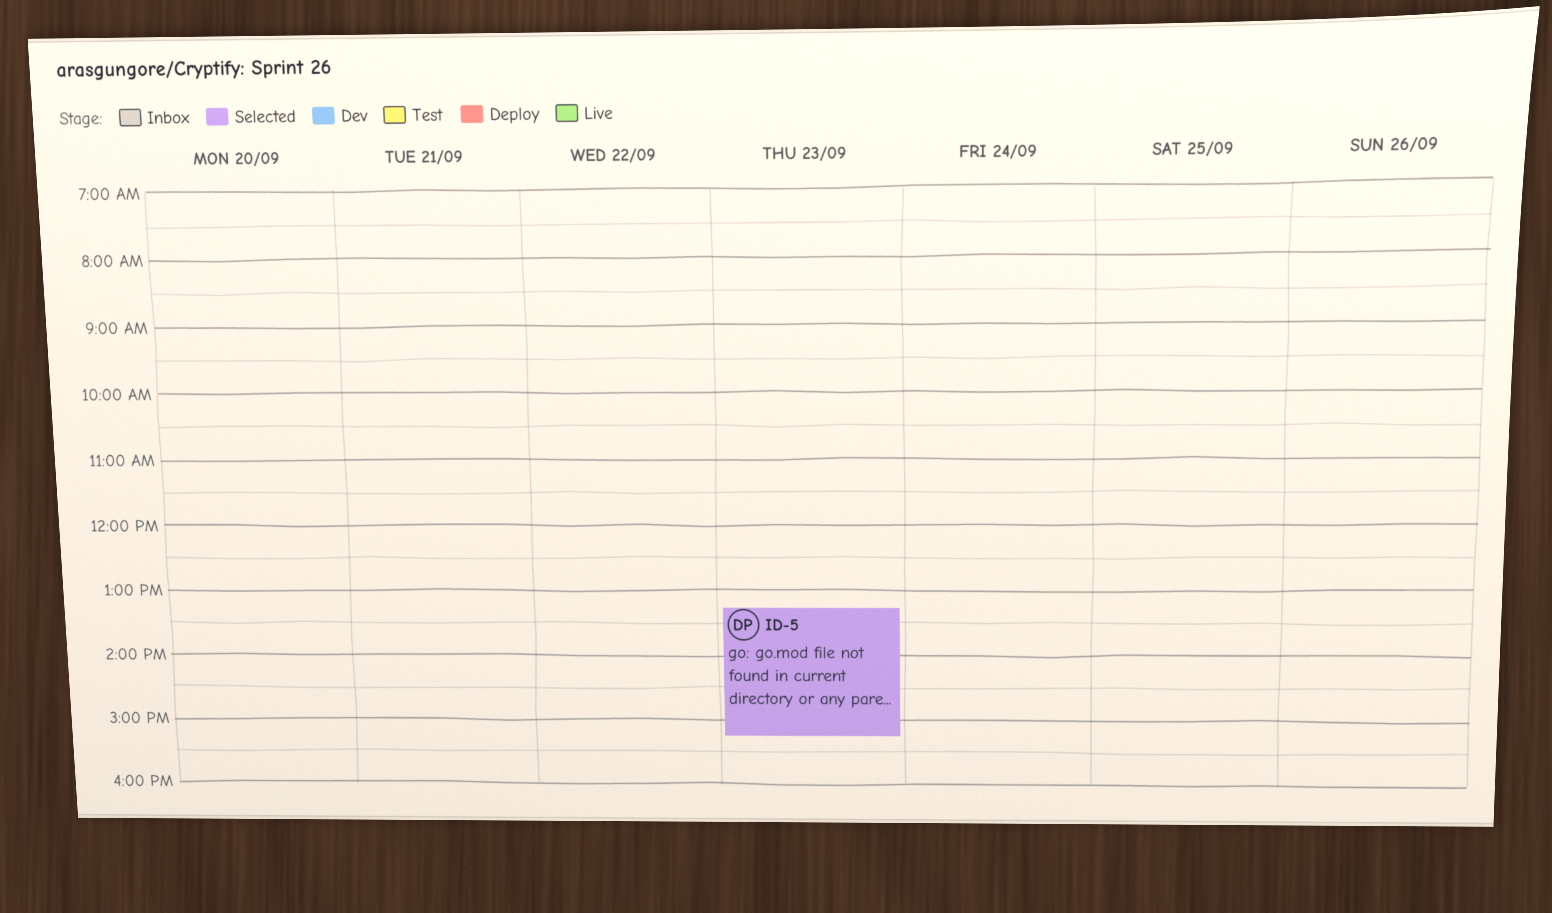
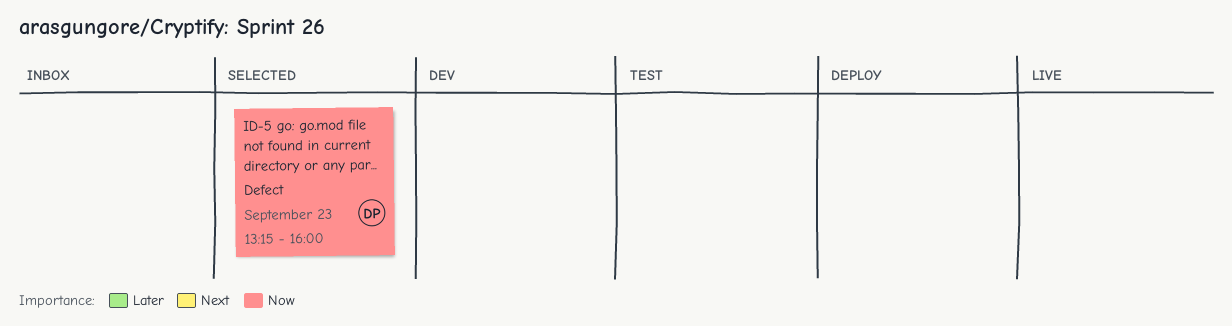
ID-5, ends: 15:15 -> 16:00

